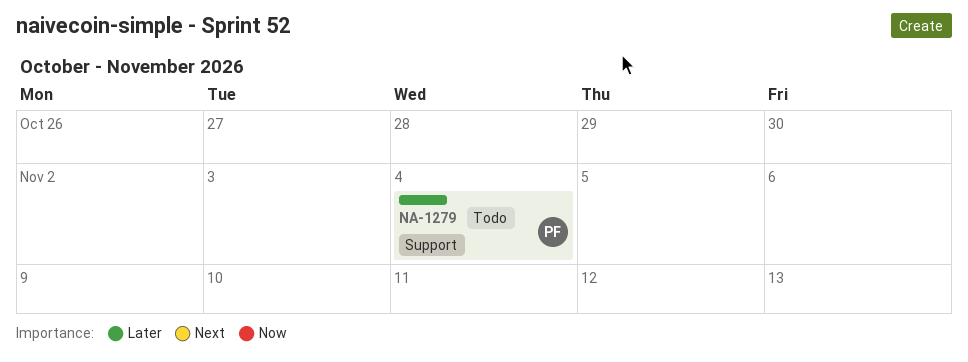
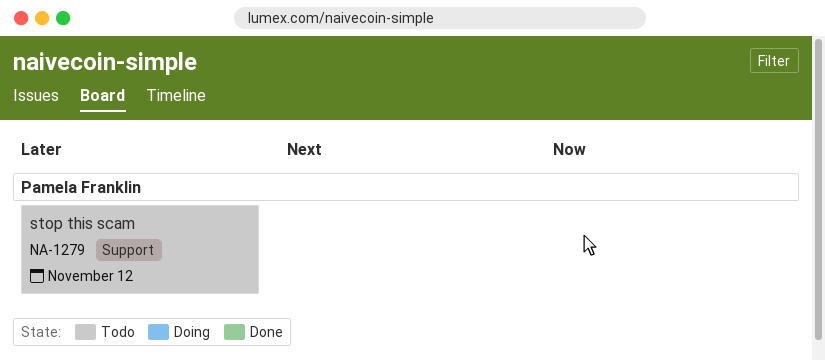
NA-1279, due: Nov 4 -> Nov 12

